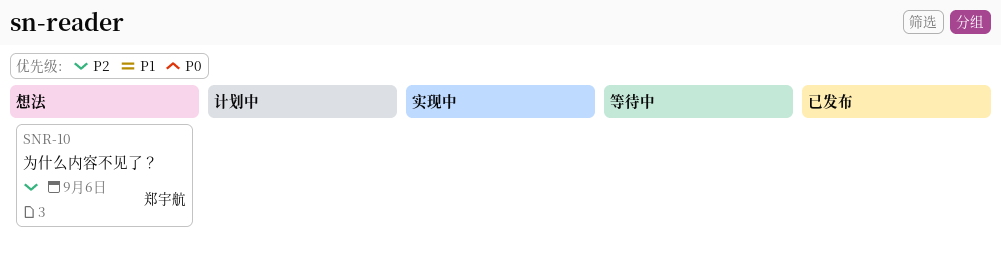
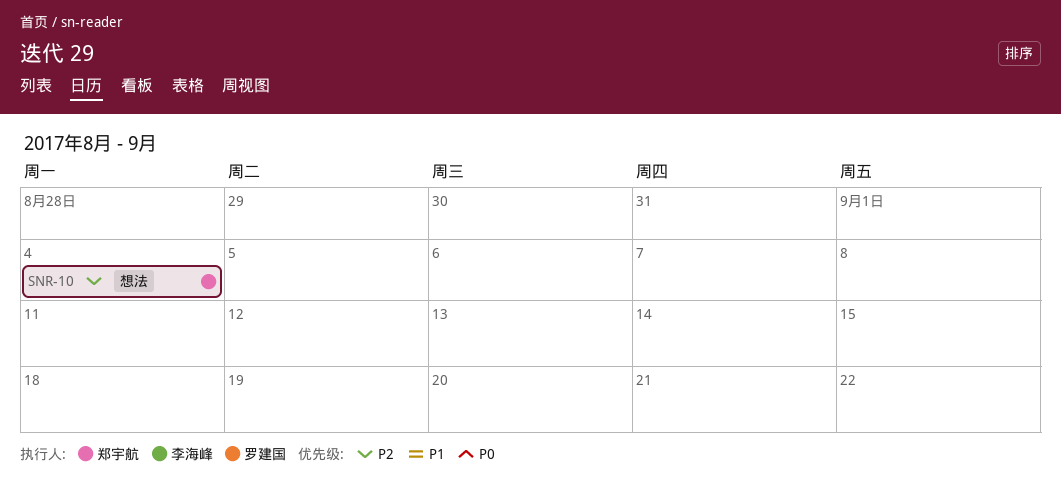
SNR-10, due: Sep 6 -> Sep 4

